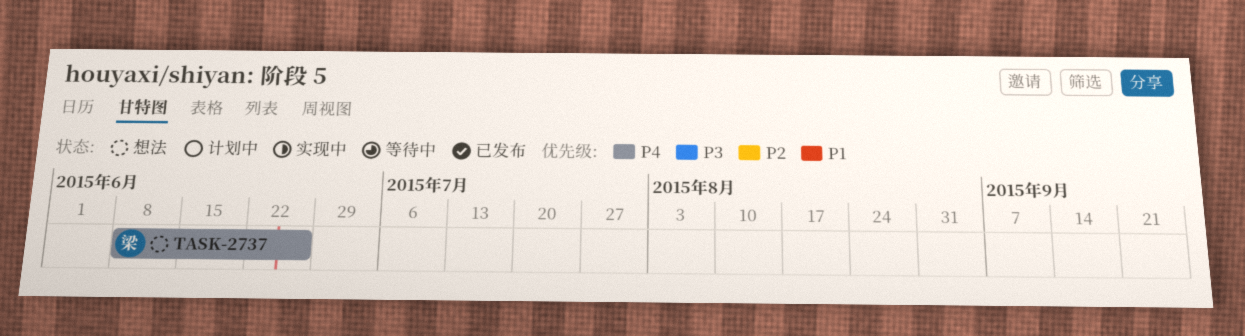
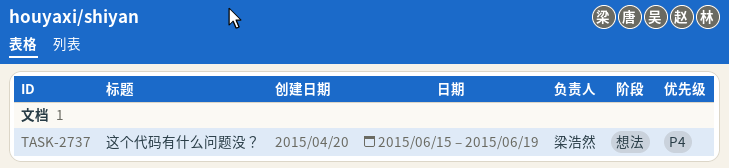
TASK-2737, start: Jun 8 -> Jun 15
TASK-2737, due: Jun 26 -> Jun 19

